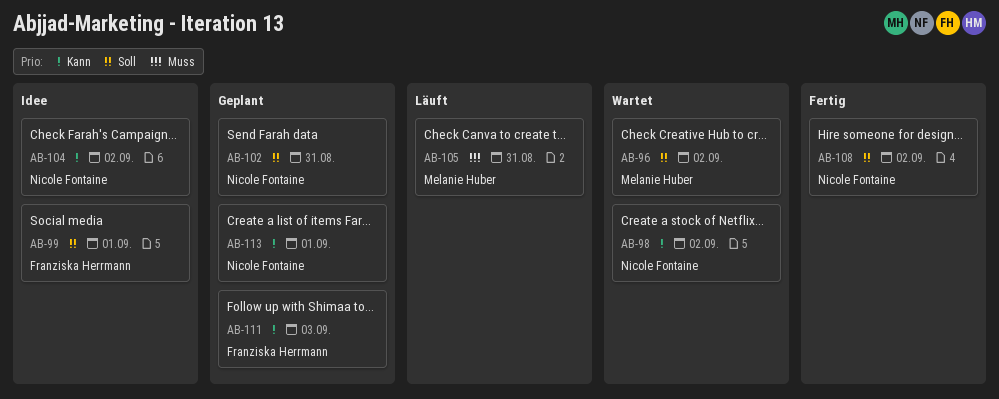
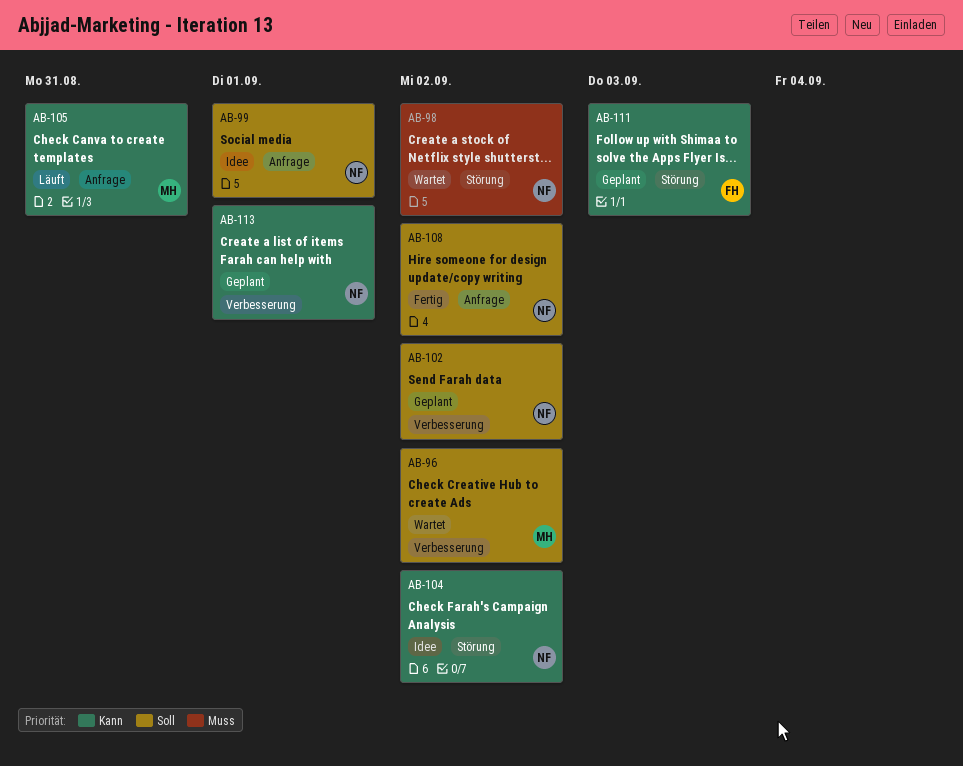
AB-98, priority: Kann -> Muss
AB-99, owner: Franziska Herrmann -> Nicole Fontaine
AB-102, due: Aug 31 -> Sep 2
AB-105, priority: Muss -> Kann

